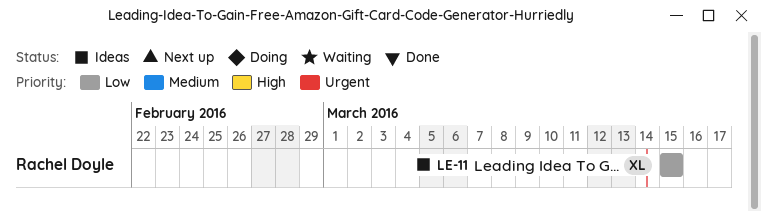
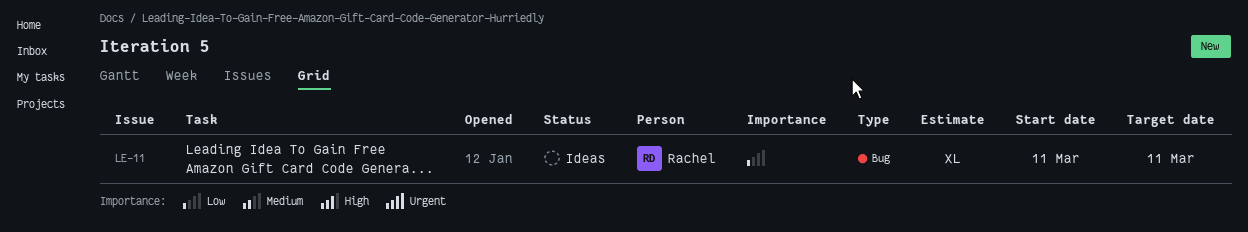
LE-11, start: Mar 15 -> Mar 11
LE-11, due: Mar 15 -> Mar 11

